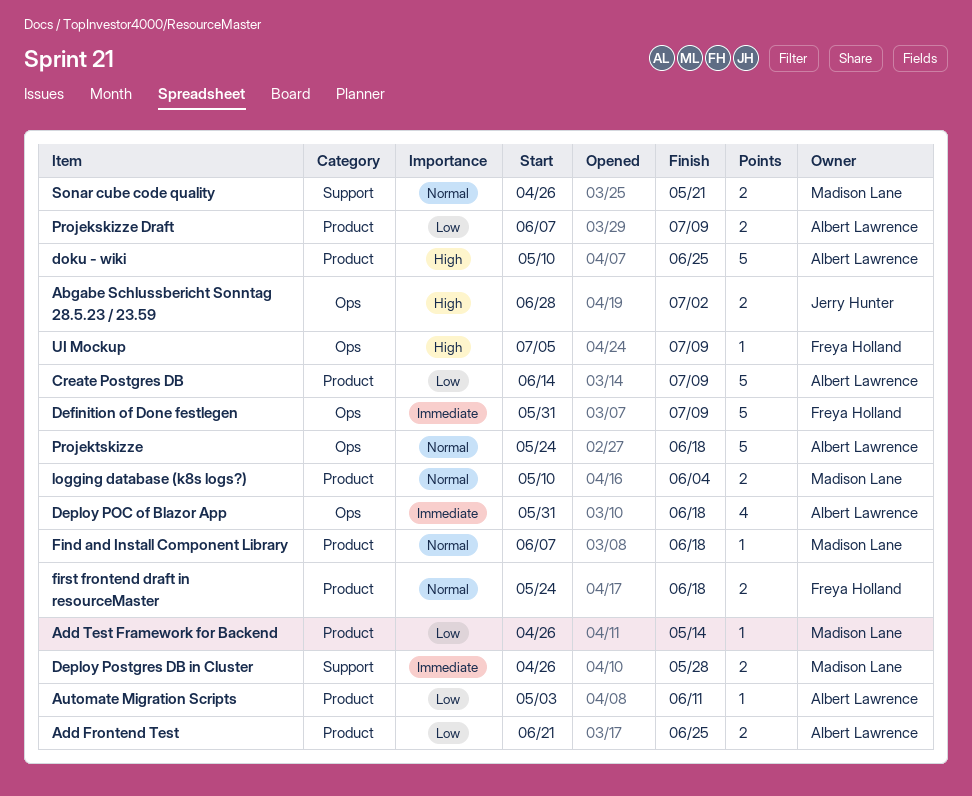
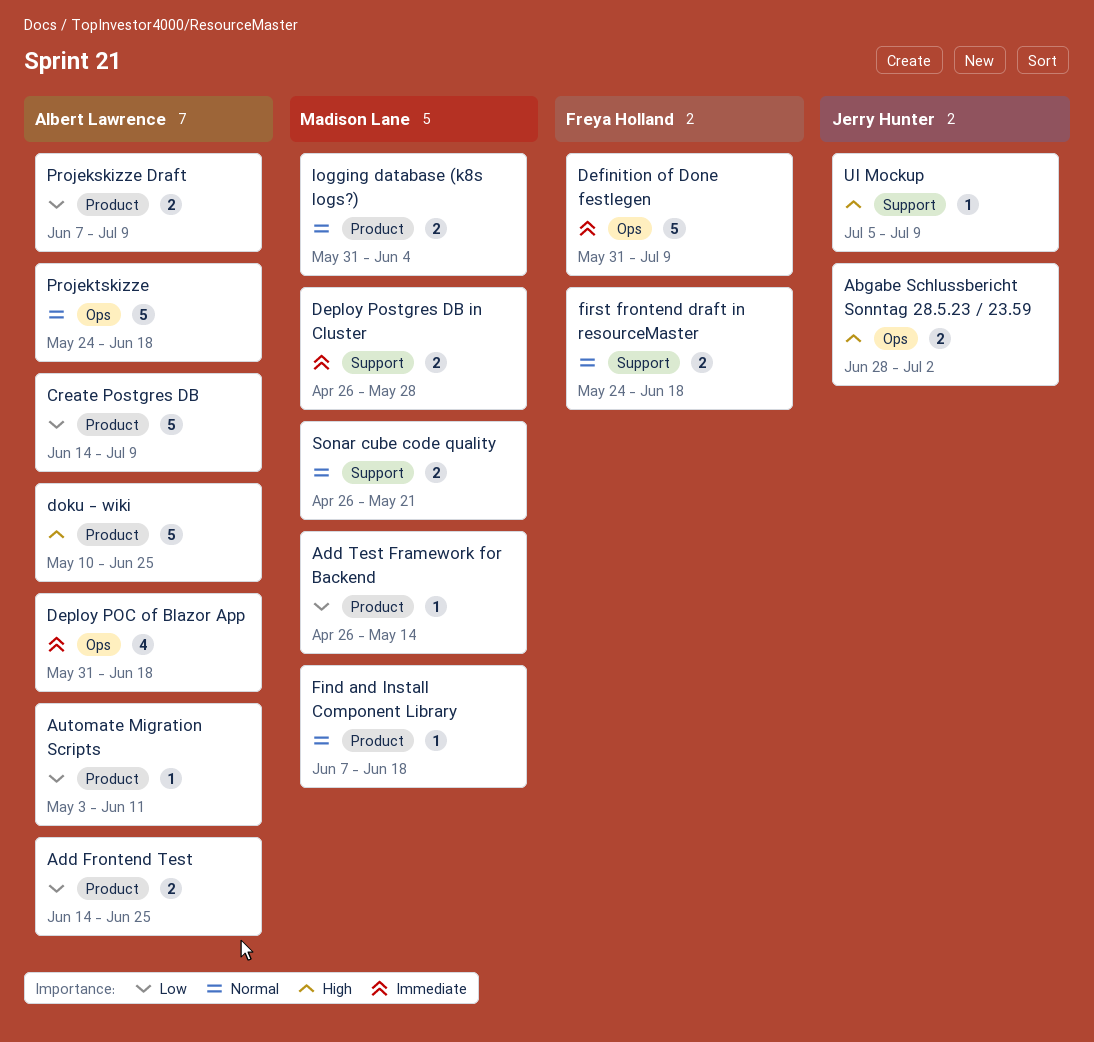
Add Frontend Test, start: Jun 21 -> Jun 14
first frontend draft in resourceMaster, label: Product -> Support
logging database (k8s logs?), start: May 10 -> May 31
UI Mockup, owner: Freya Holland -> Jerry Hunter
UI Mockup, label: Ops -> Support

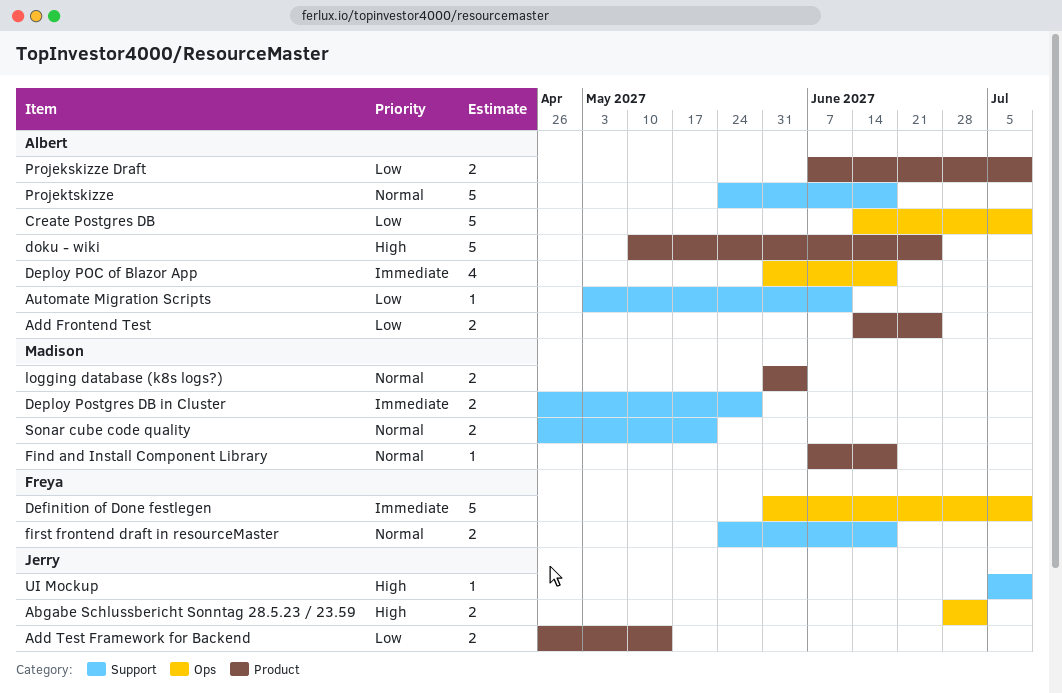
Add Test Framework for Backend, owner: Madison Lane -> Jerry Hunter
Add Test Framework for Backend, estimate: 1 -> 2
Automate Migration Scripts, label: Product -> Support
Create Postgres DB, label: Product -> Ops
Projektskizze, label: Ops -> Support

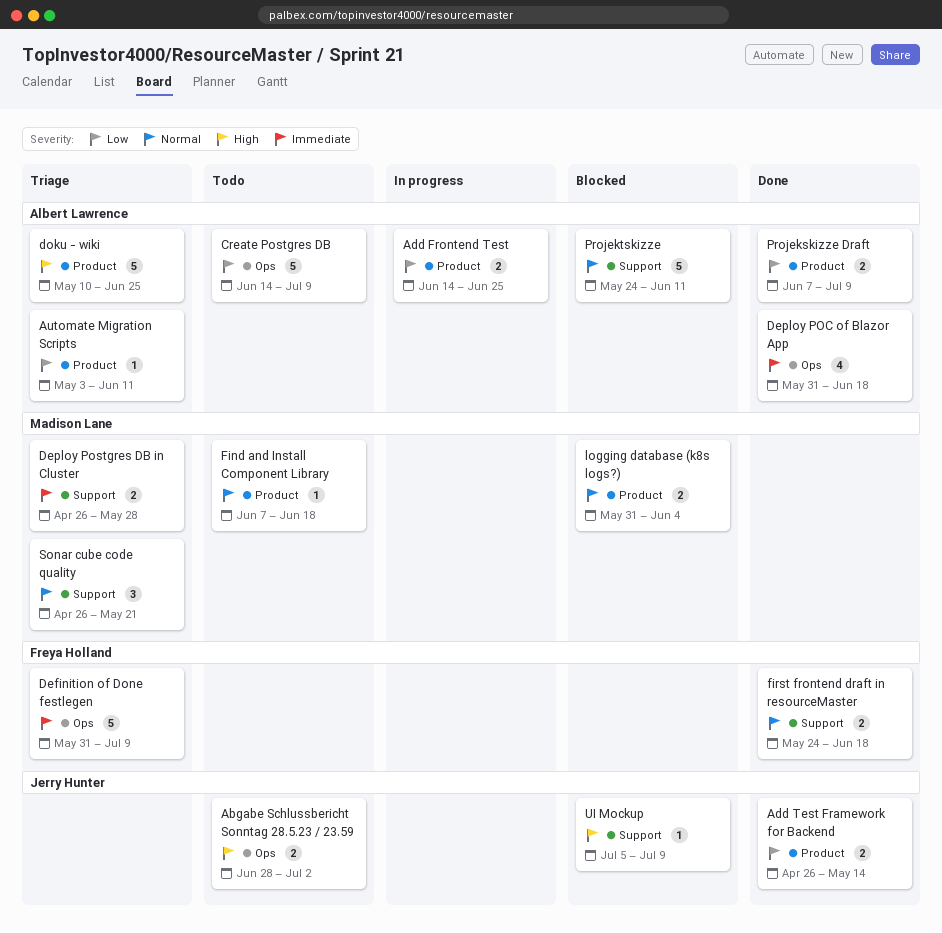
Automate Migration Scripts, label: Support -> Product
Projektskizze, due: Jun 18 -> Jun 11
Sonar cube code quality, estimate: 2 -> 3

